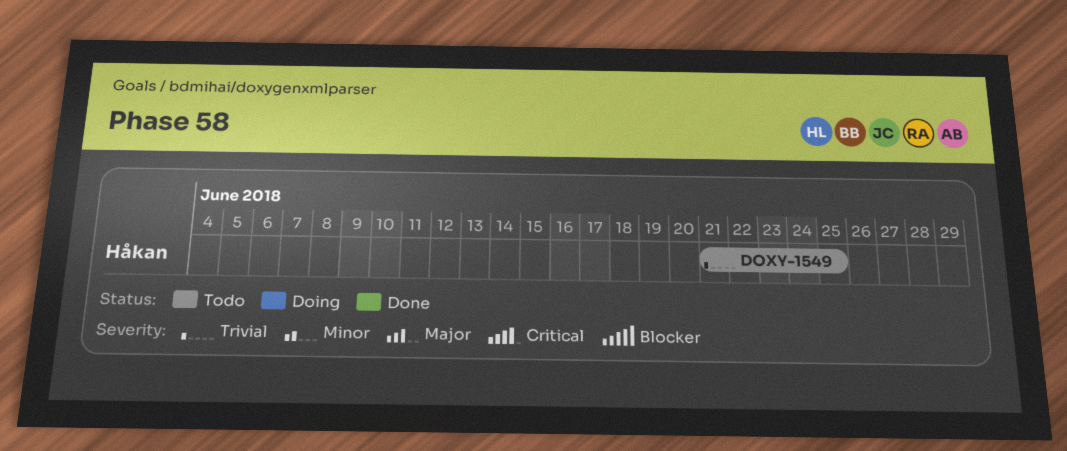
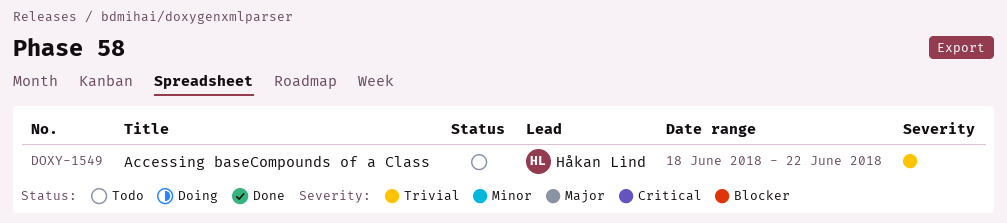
DOXY-1549, start: Jun 21 -> Jun 18
DOXY-1549, due: Jun 25 -> Jun 22

